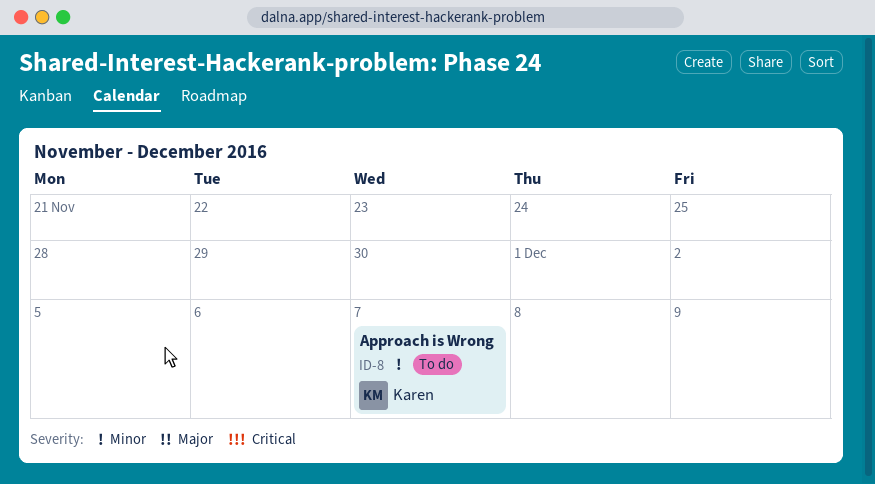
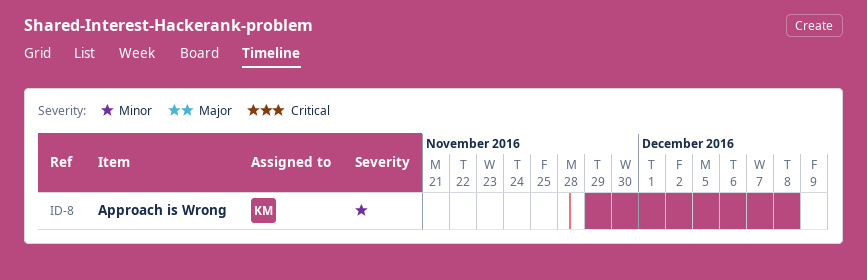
ID-8, due: Dec 7 -> Dec 8

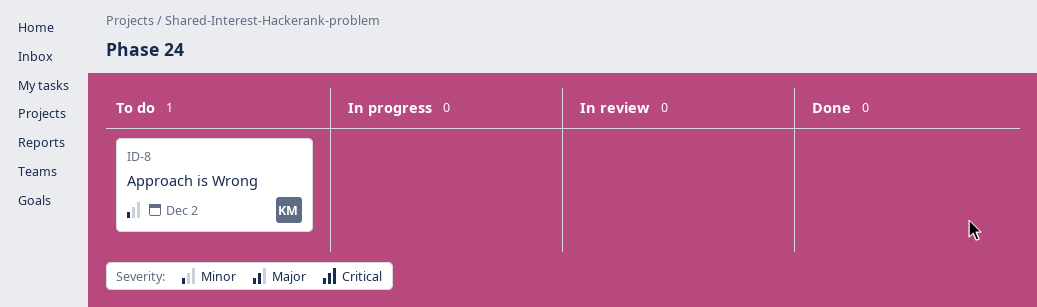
ID-8, due: Dec 8 -> Dec 2

